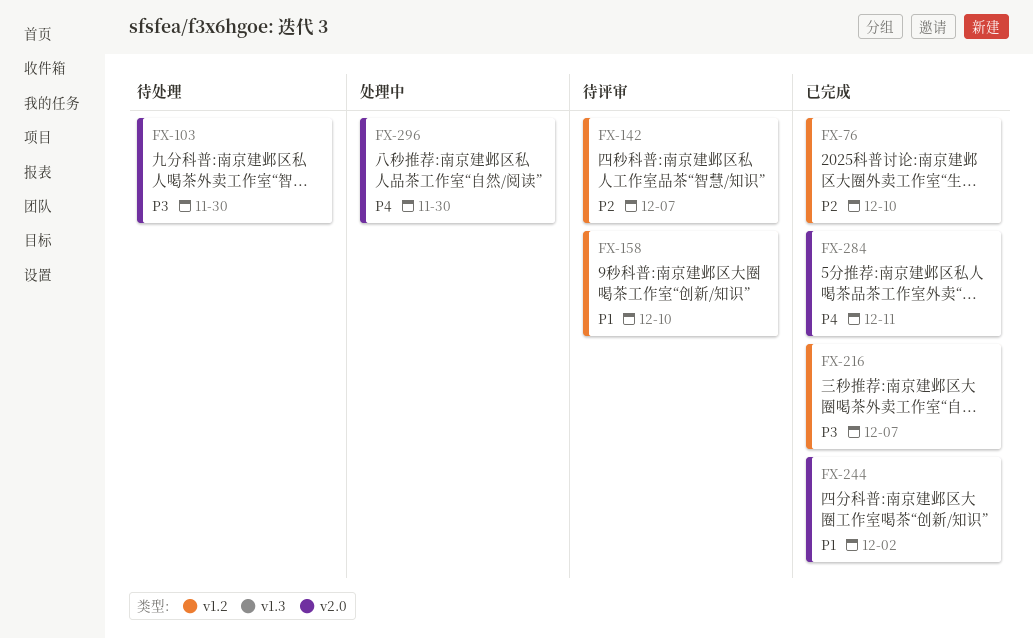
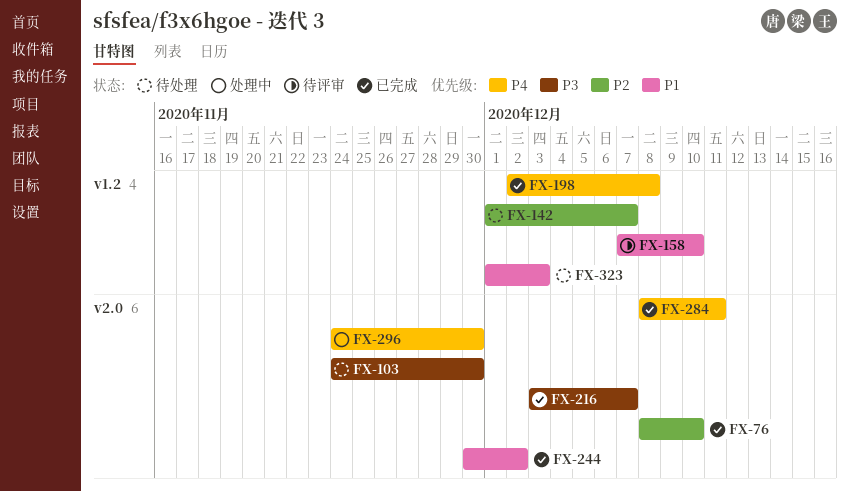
FX-76, label: v1.2 -> v2.0
FX-142, status: 待评审 -> 待处理
FX-198: none -> present
FX-216, label: v1.2 -> v2.0
FX-323: none -> present

